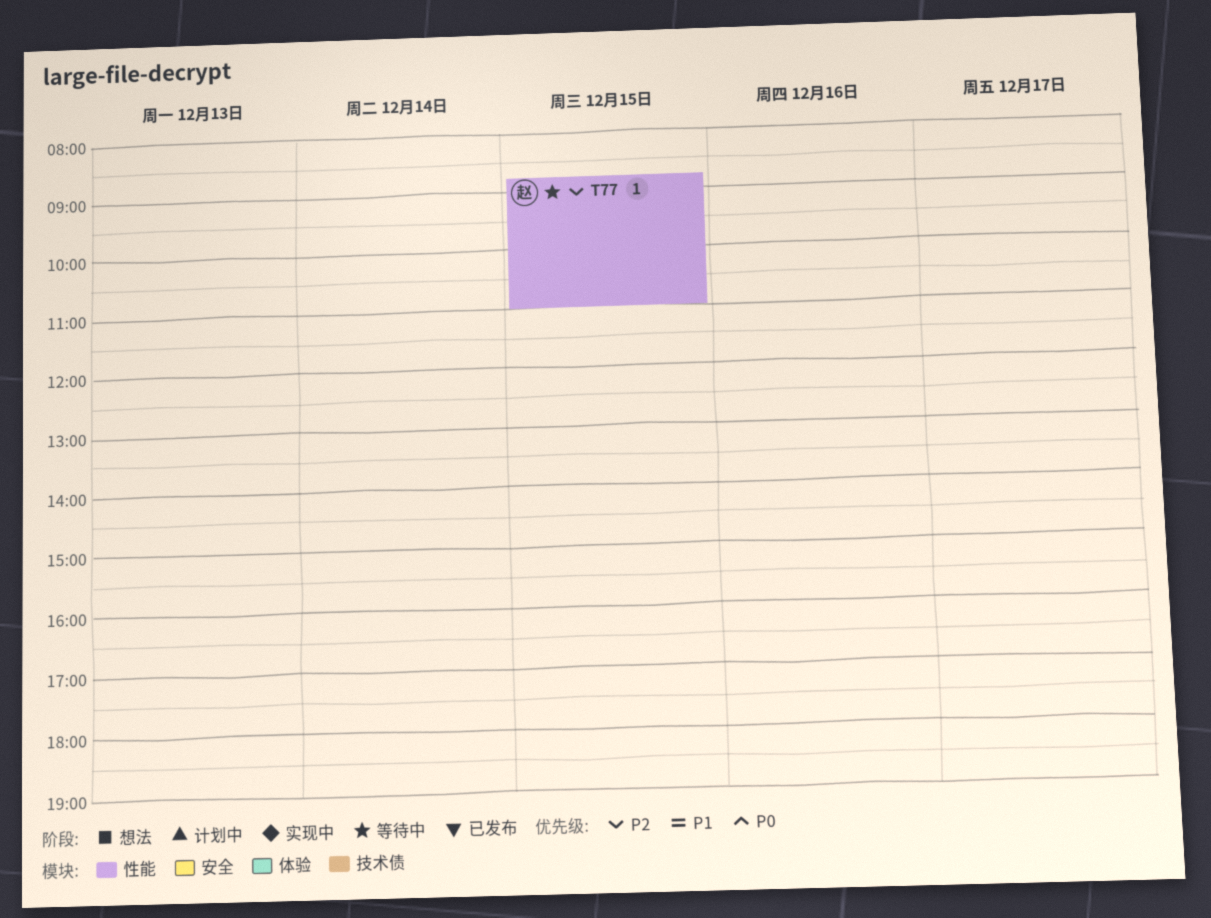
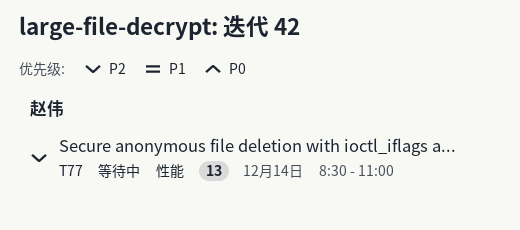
T77, estimate: 1 -> 13
T77, day: Dec 15 -> Dec 14
T77, begins: 08:45 -> 08:30

